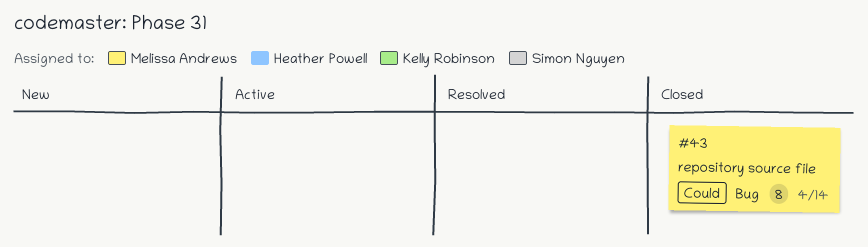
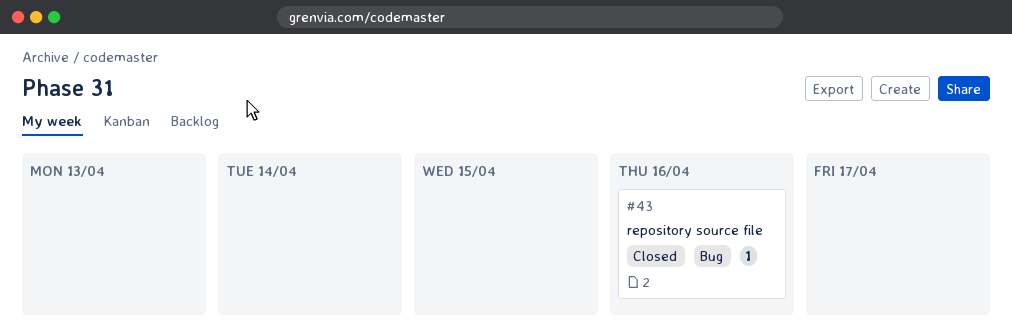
#43, estimate: 8 -> 1
#43, due: Apr 14 -> Apr 16

